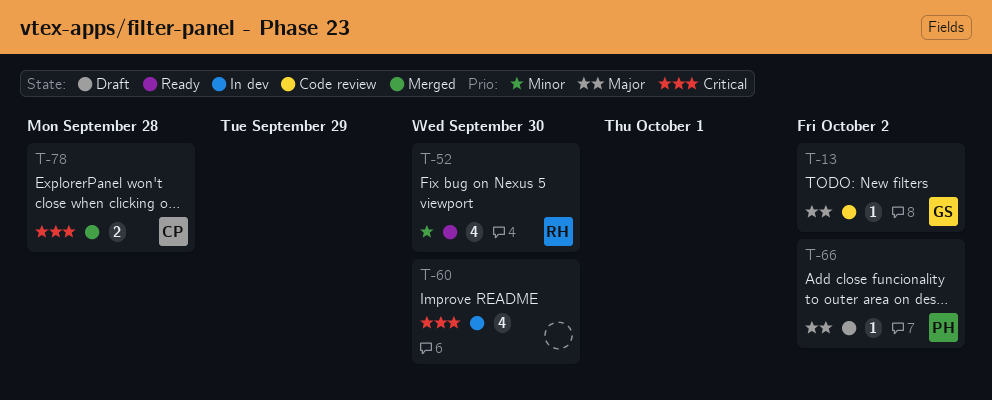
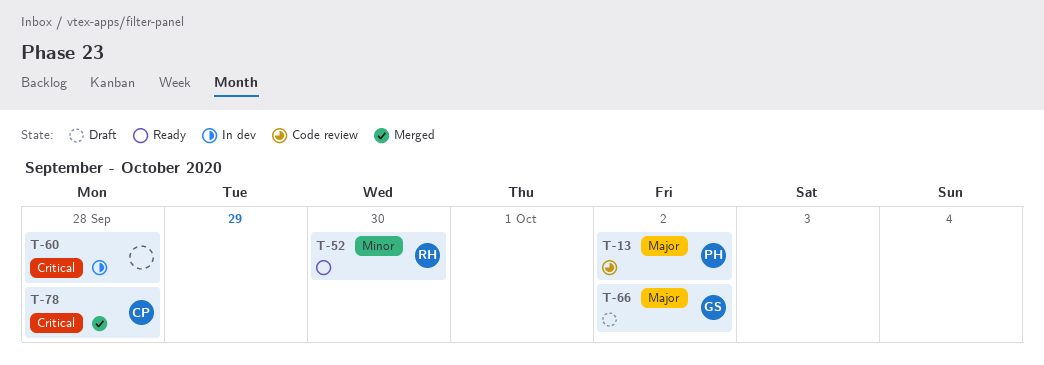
T-13, owner: GS -> PH
T-60, due: Sep 30 -> Sep 28
T-66, owner: PH -> GS

